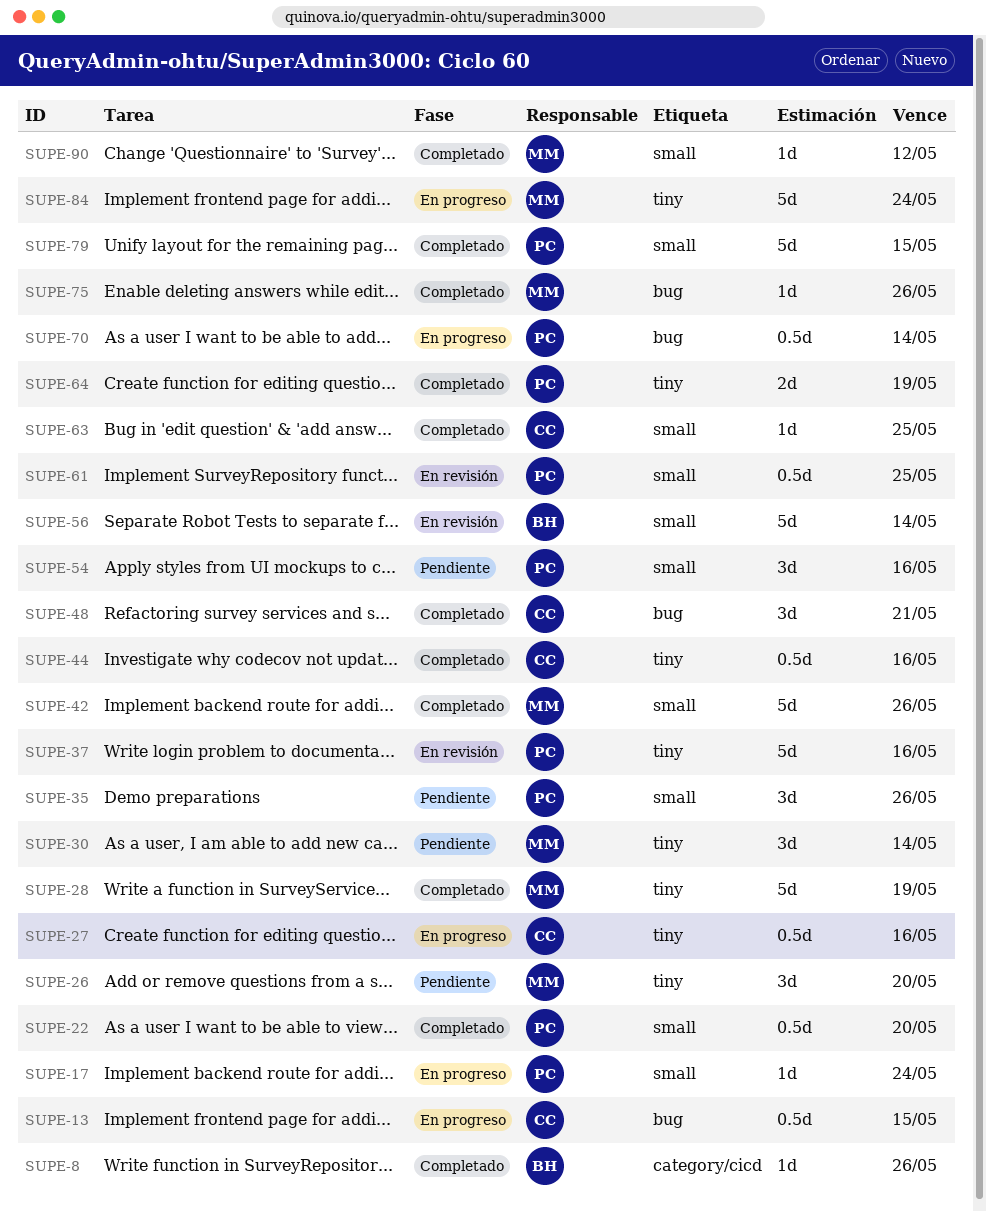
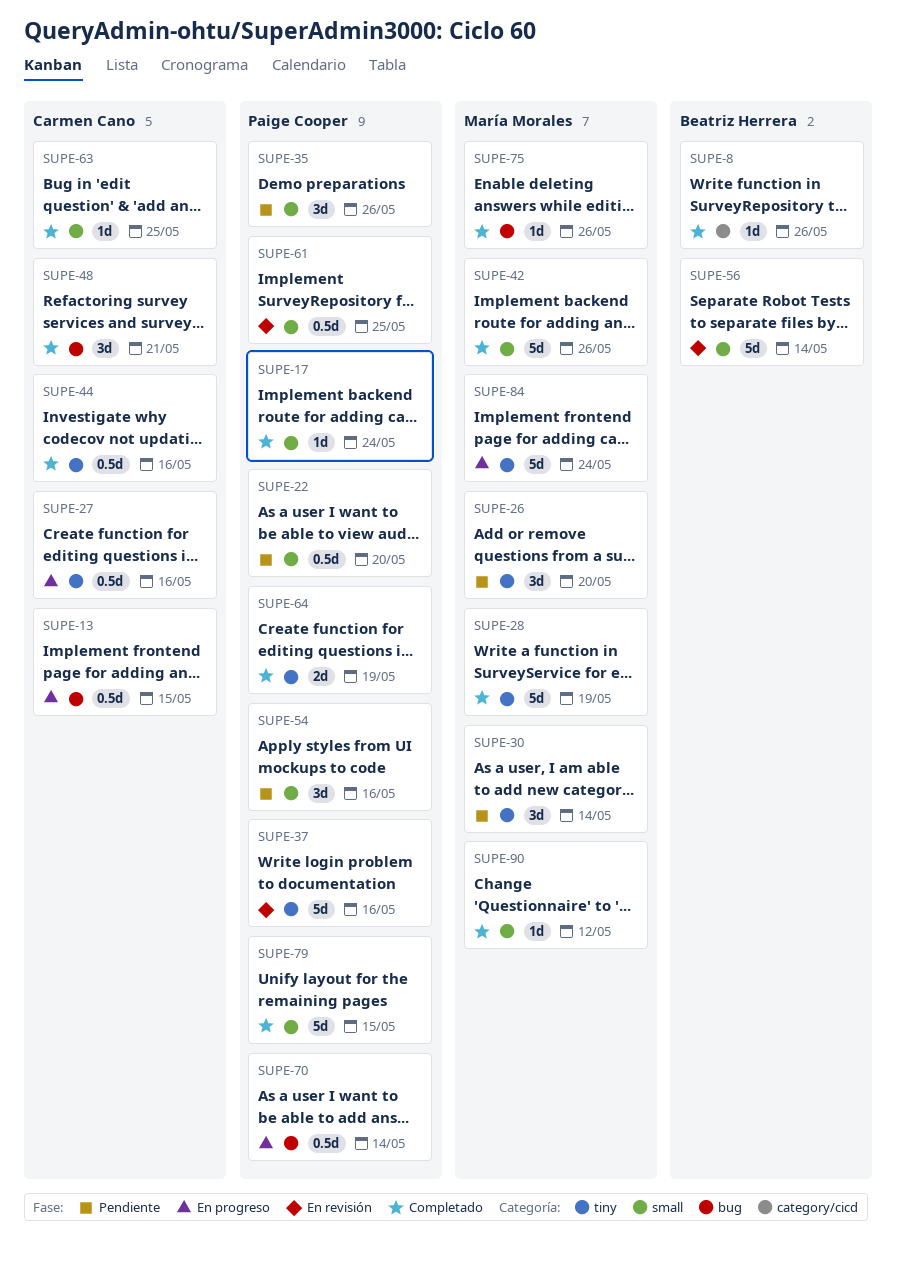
SUPE-17, status: En progreso -> Completado
SUPE-22, status: Completado -> Pendiente

